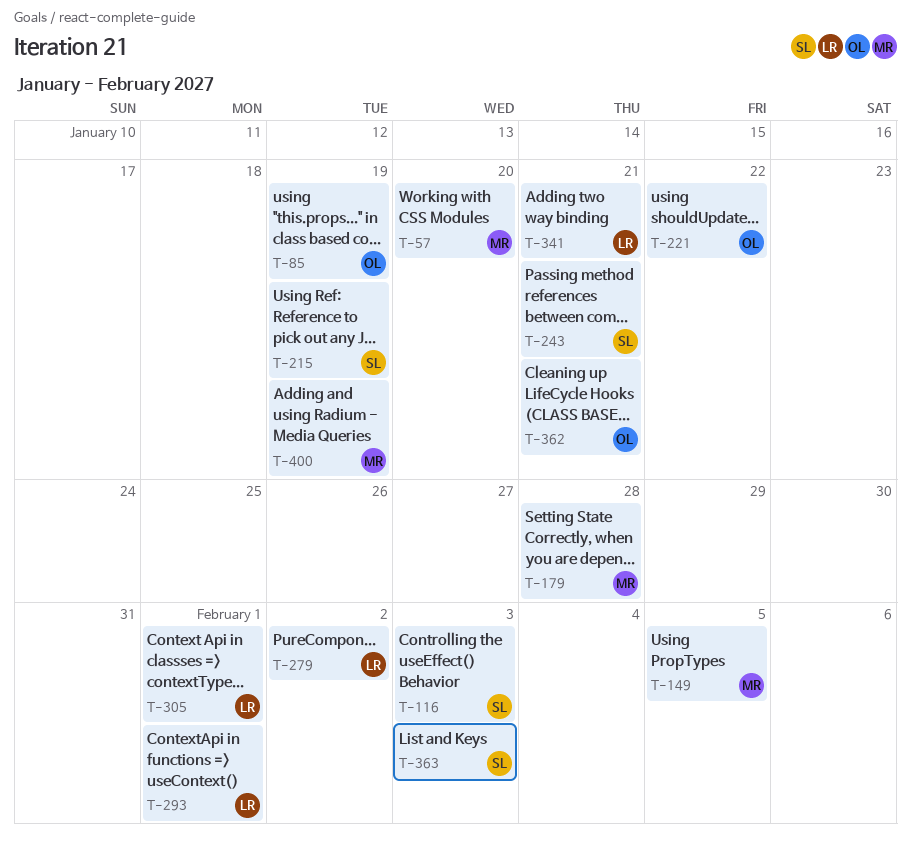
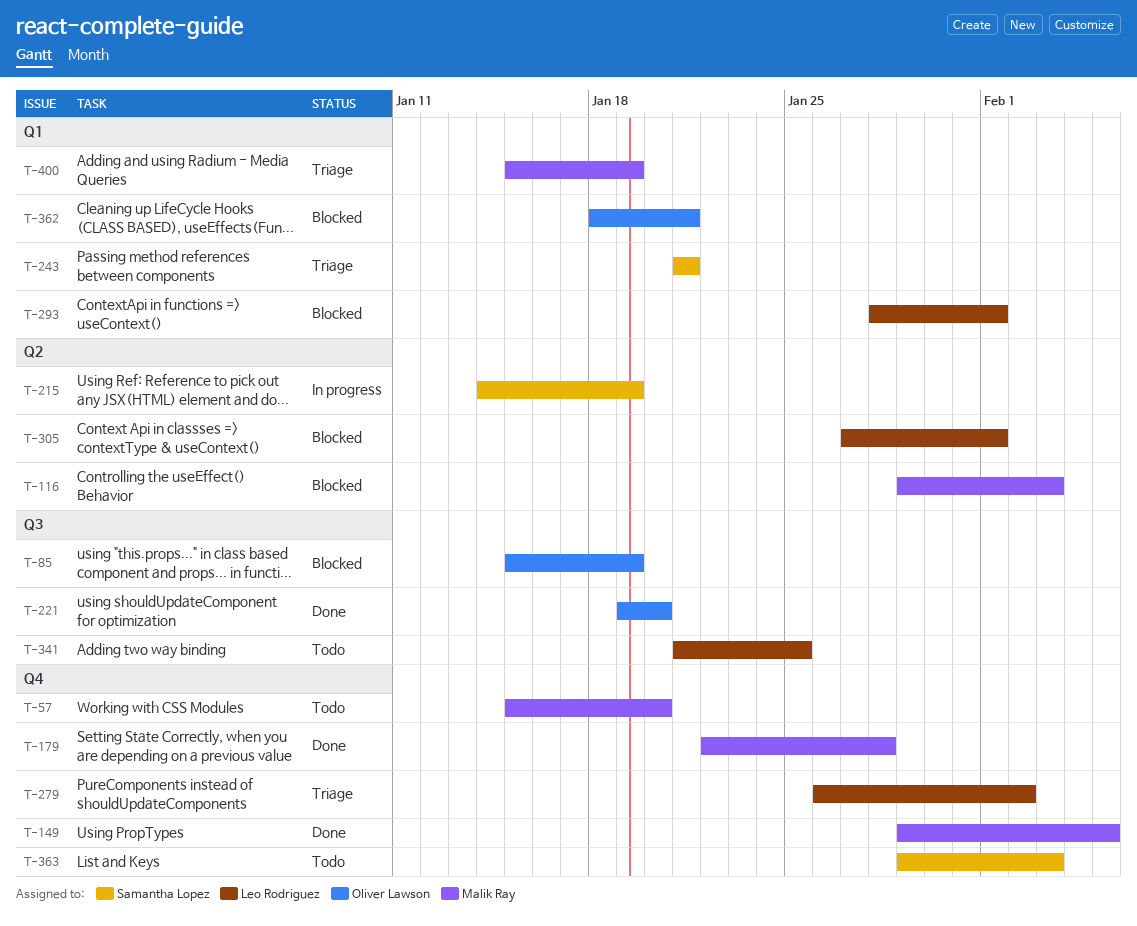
T-116, owner: Samantha Lopez -> Malik Ray
T-221, due: Jan 22 -> Jan 20
T-341, due: Jan 21 -> Jan 25

